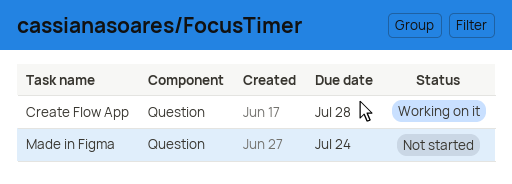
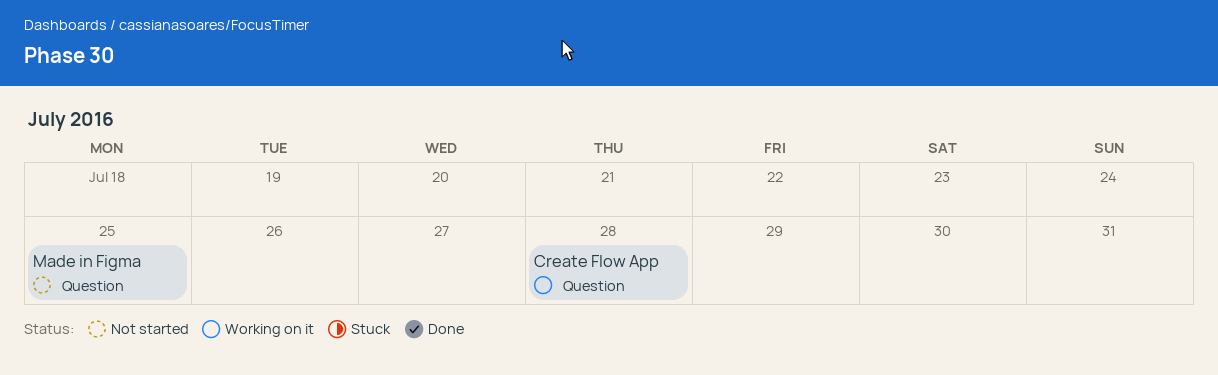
Made in Figma, due: Jul 24 -> Jul 25

